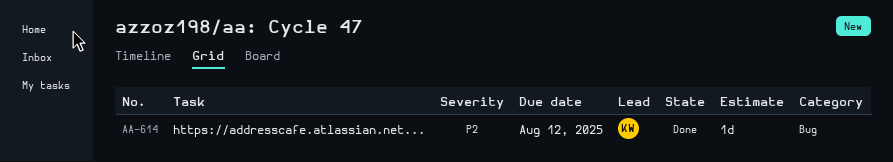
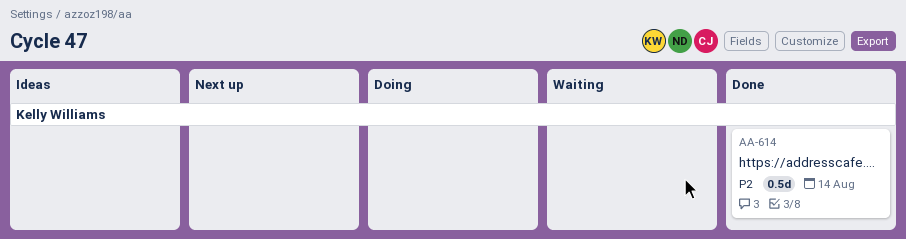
AA-614, estimate: 1d -> 0.5d
AA-614, due: Aug 12 -> Aug 14

